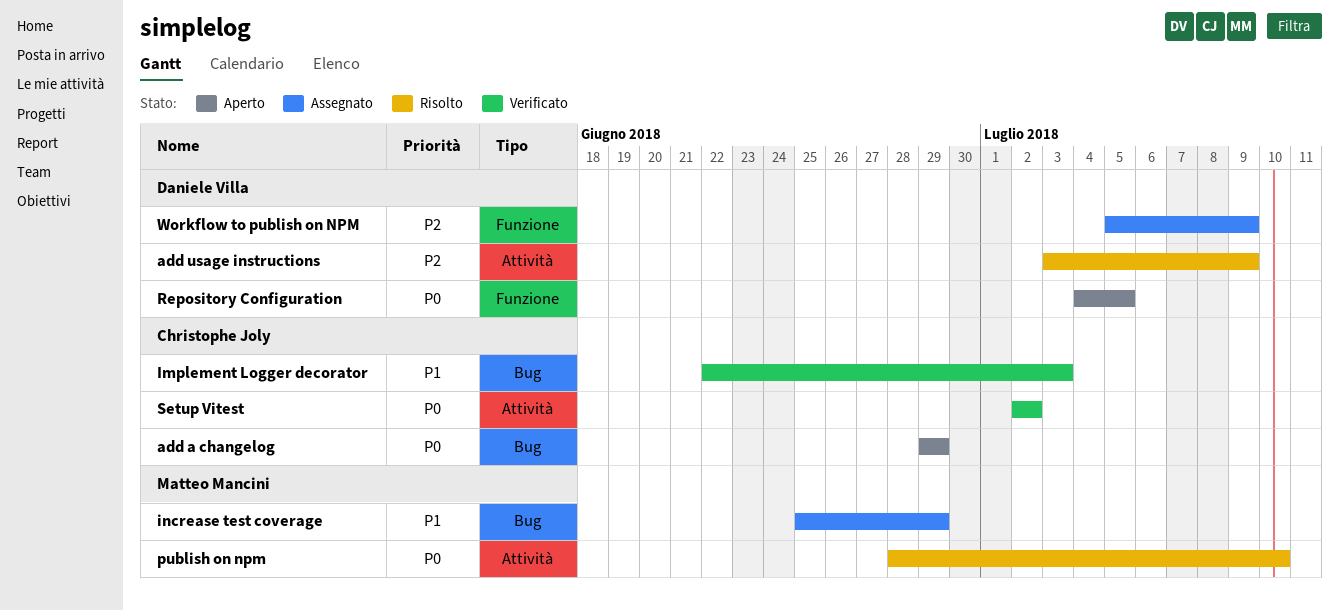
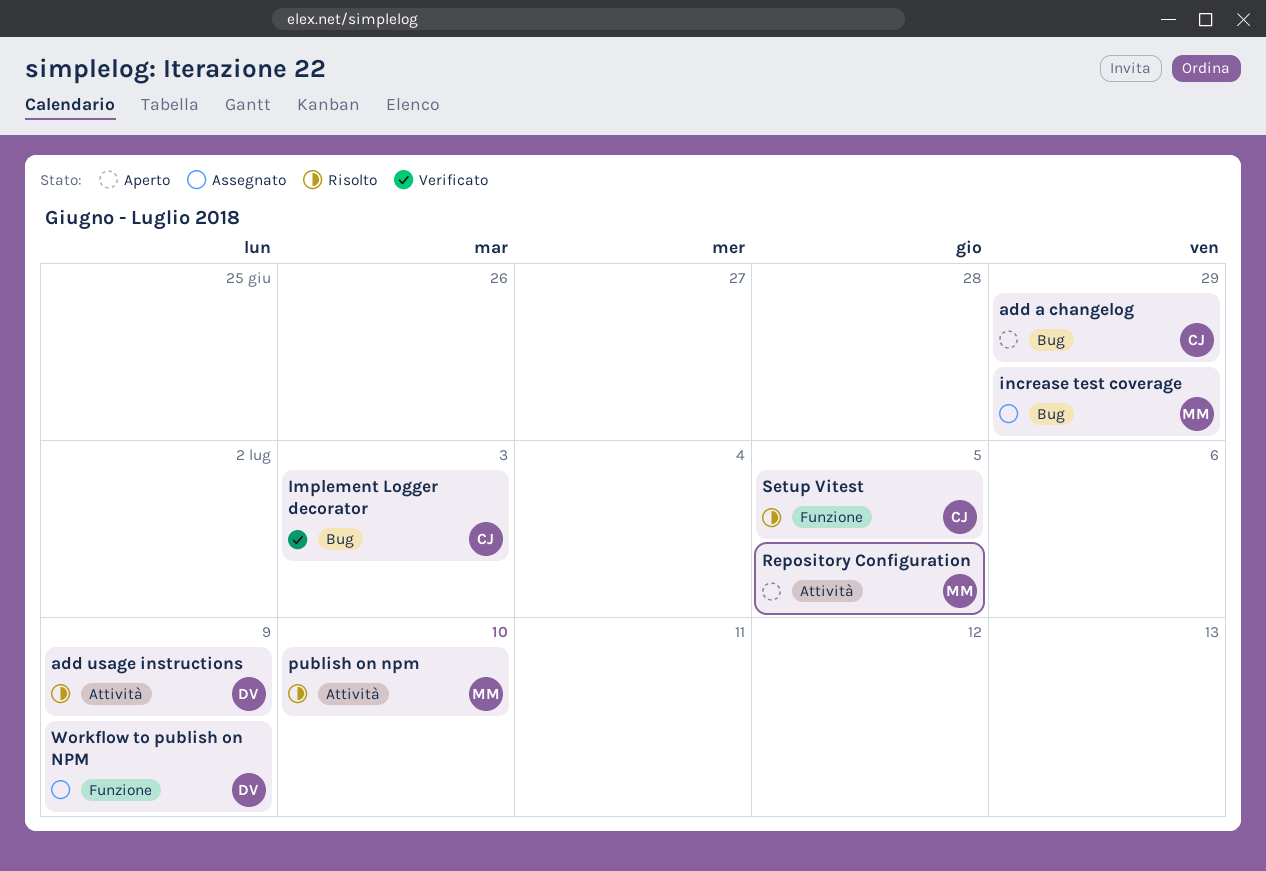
Repository Configuration, owner: Daniele Villa -> Matteo Mancini
Repository Configuration, label: Funzione -> Attività
Setup Vitest, status: Verificato -> Risolto
Setup Vitest, label: Attività -> Funzione
Setup Vitest, due: Jul 2 -> Jul 5

